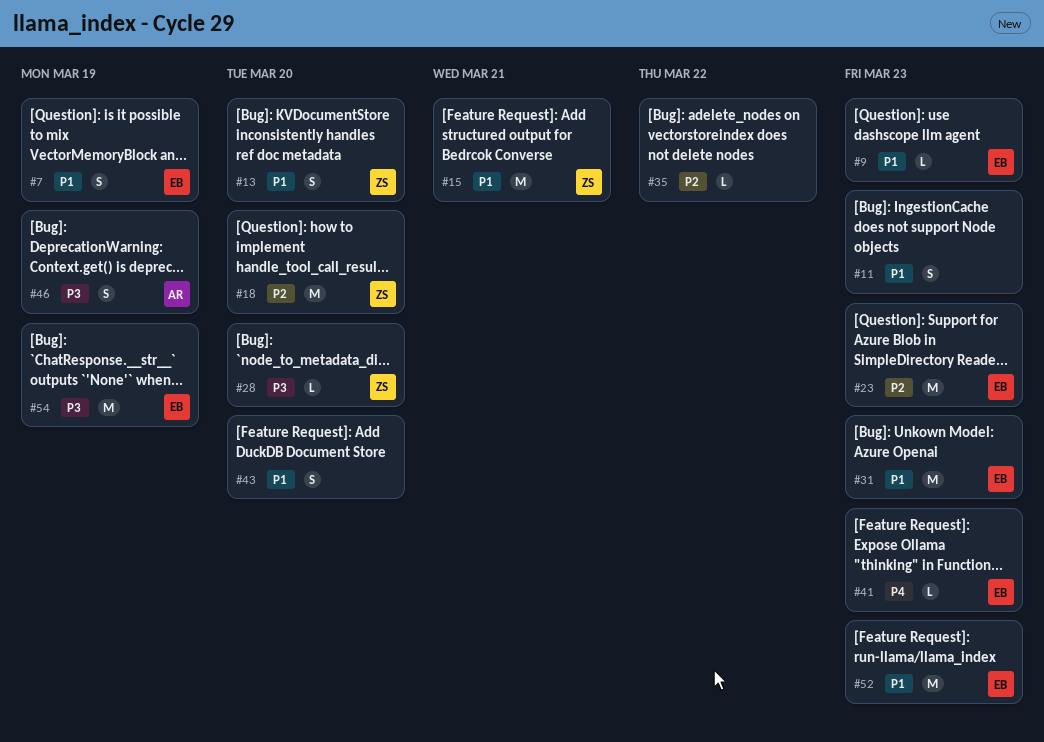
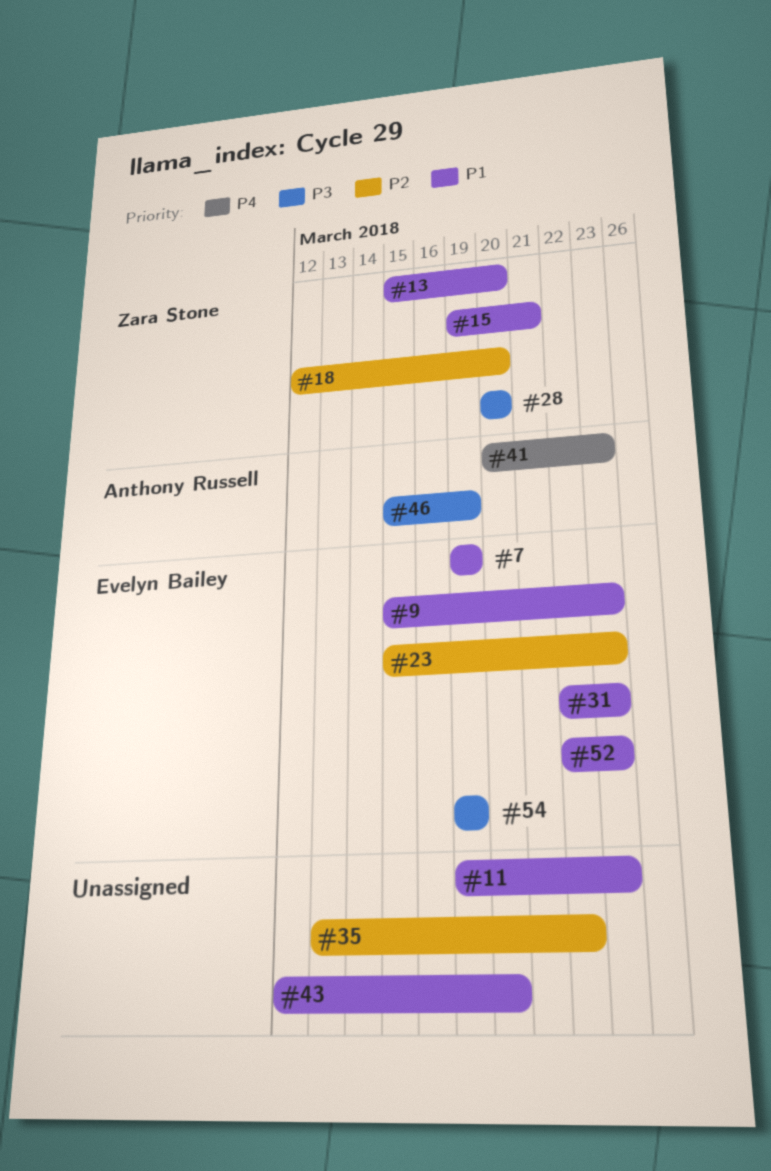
#41, owner: Evelyn Bailey -> Anthony Russell

